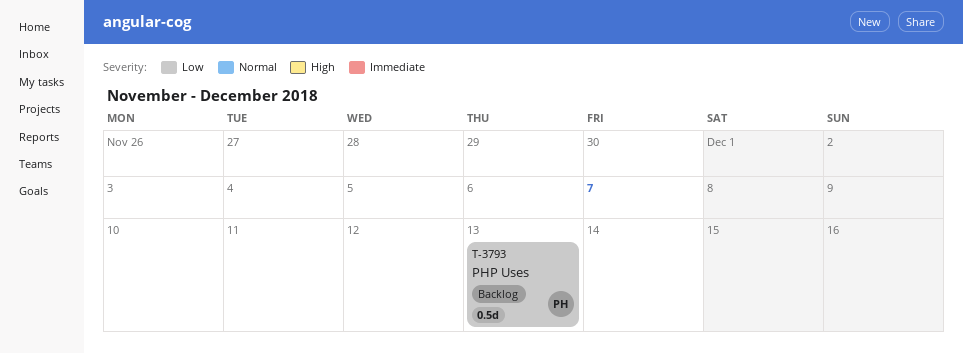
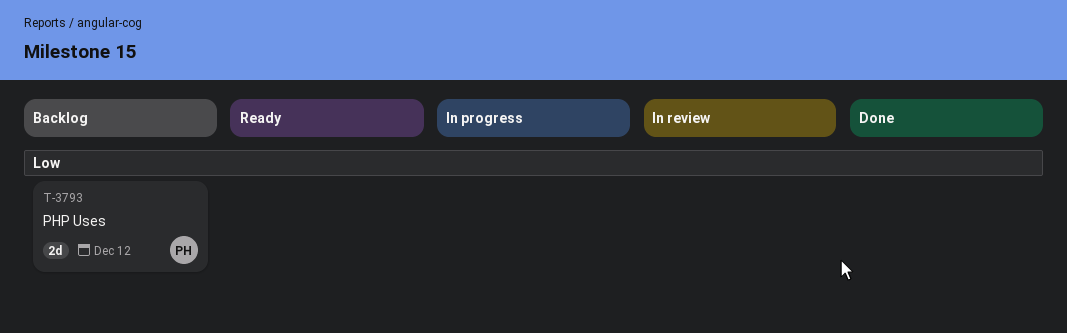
T-3793, estimate: 0.5d -> 2d
T-3793, due: Dec 13 -> Dec 12

